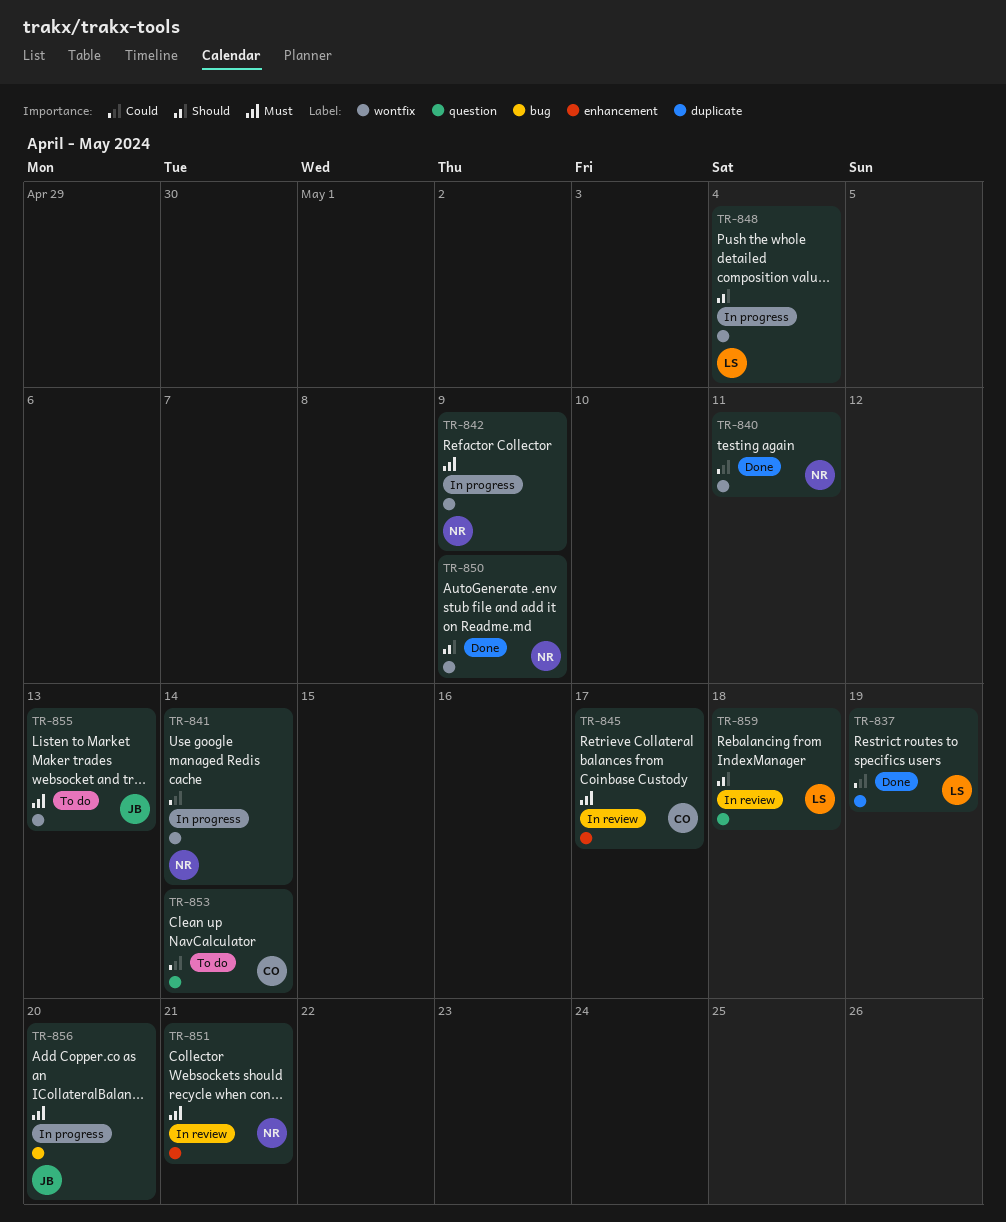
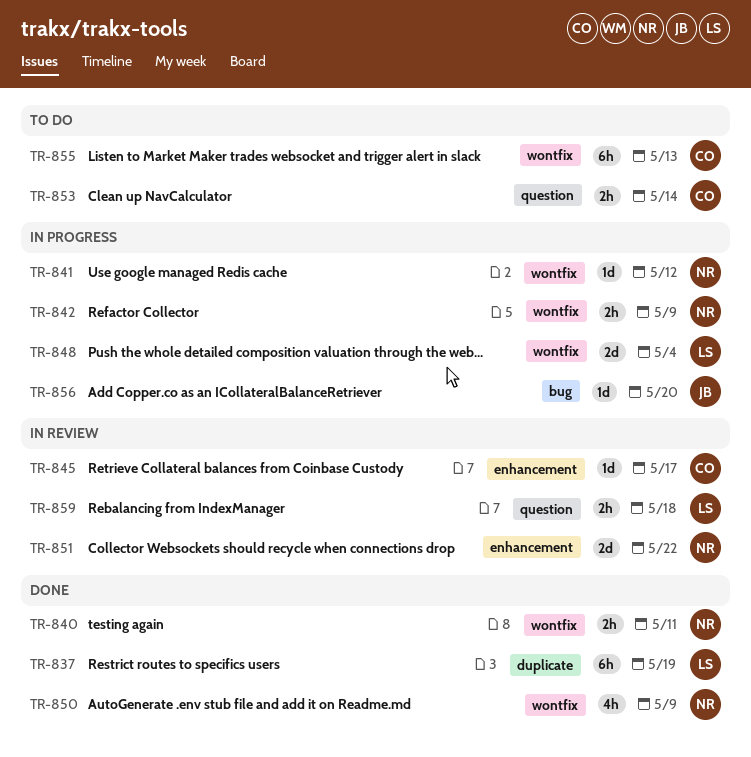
TR-841, due: May 14 -> May 12
TR-851, due: May 21 -> May 22
TR-855, owner: JB -> CO

